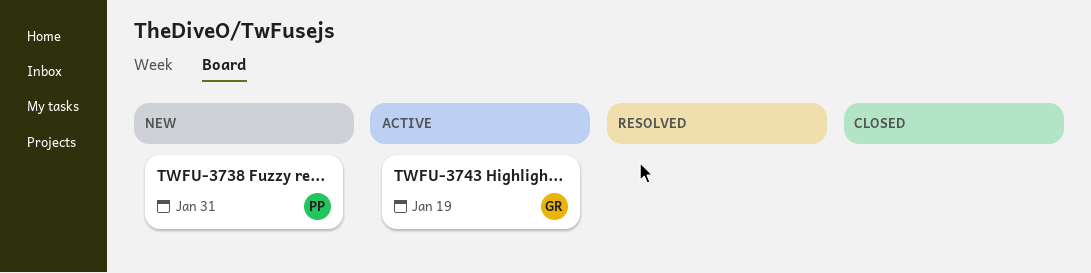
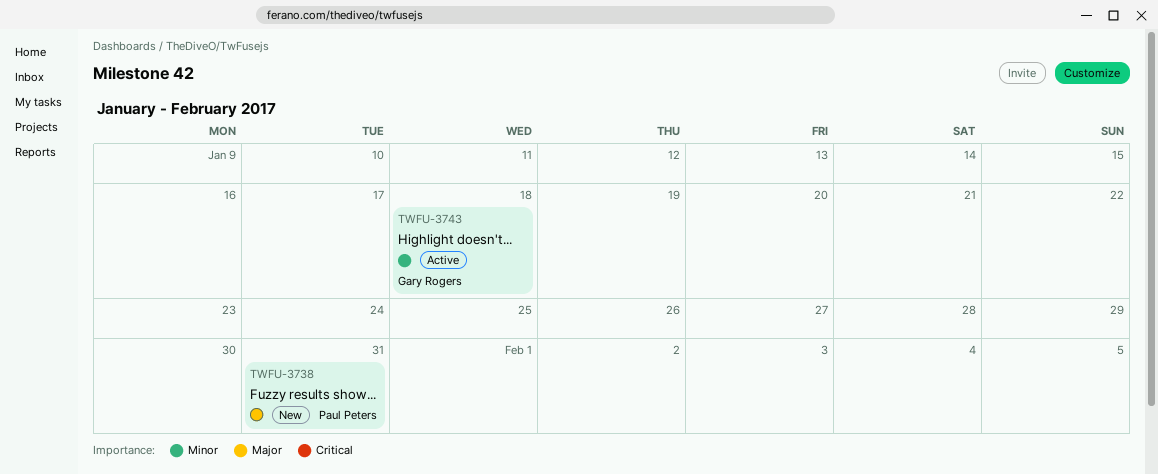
TWFU-3743, due: Jan 19 -> Jan 18

